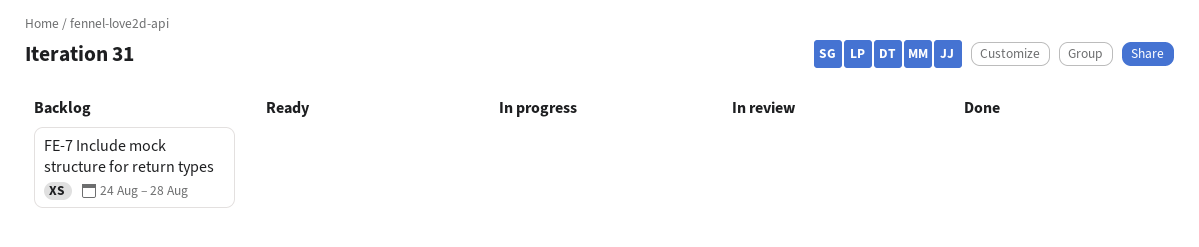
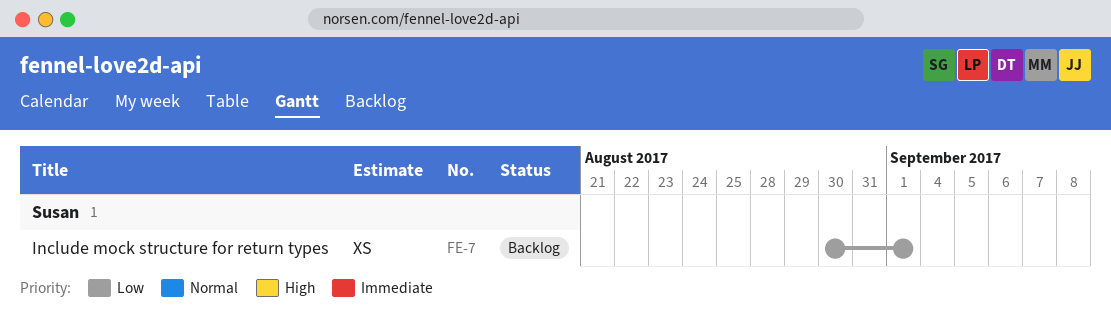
FE-7, start: Aug 24 -> Aug 30
FE-7, due: Aug 28 -> Sep 1

